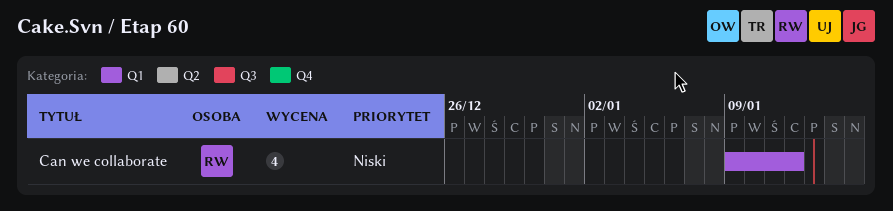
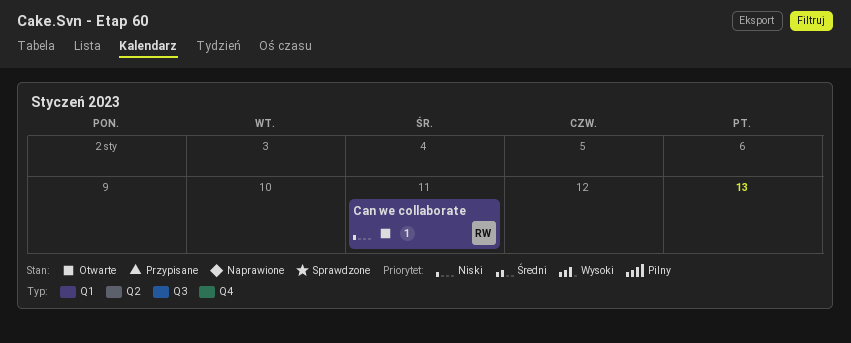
Can we collaborate, estimate: 4 -> 1
Can we collaborate, due: Jan 12 -> Jan 11

